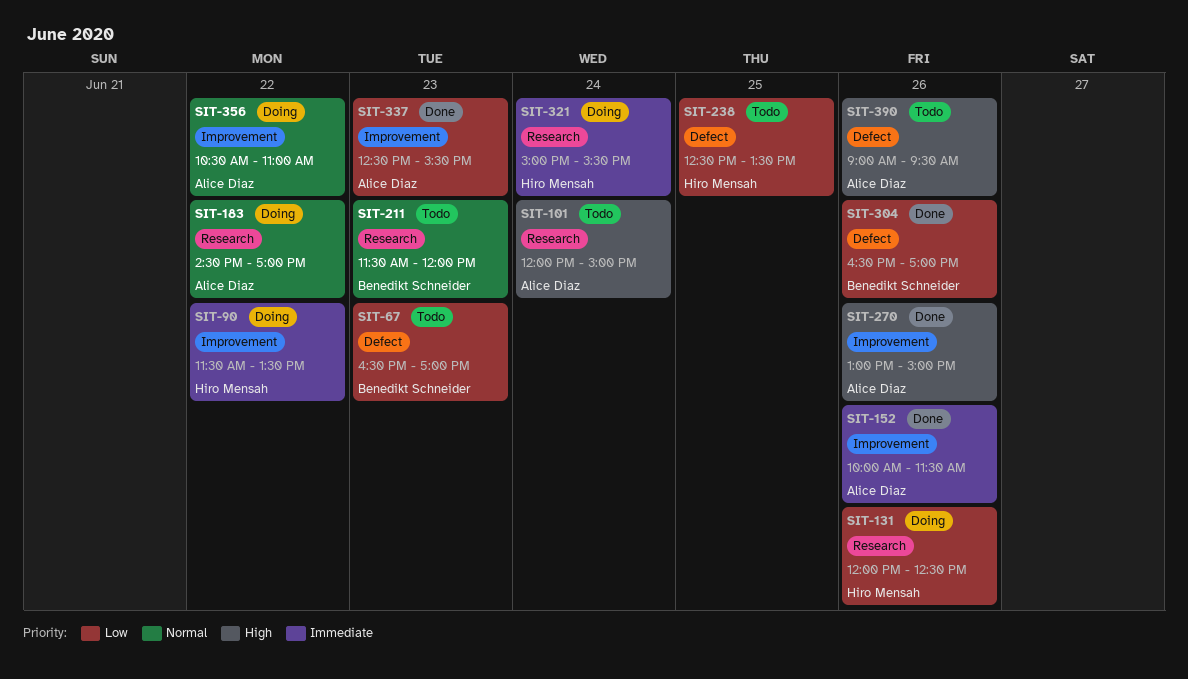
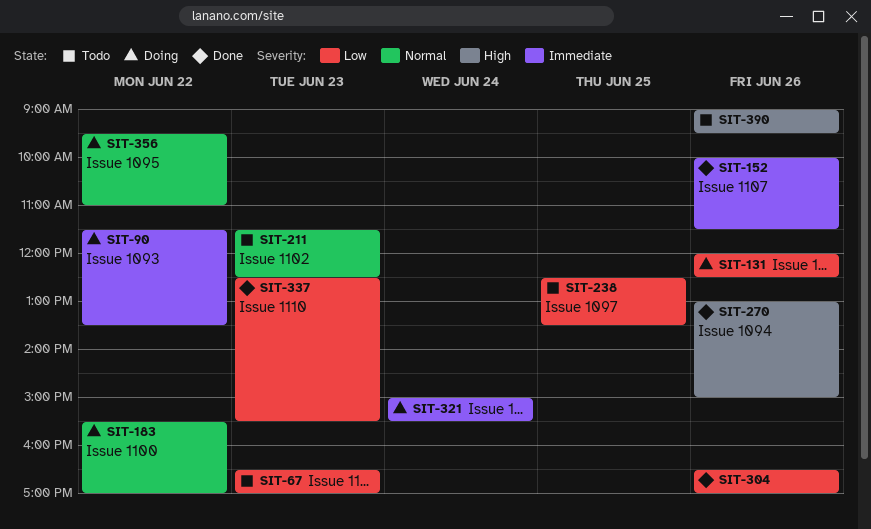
SIT-101: present -> none
SIT-183, begins: 14:30 -> 15:30
SIT-211, ends: 12:00 -> 12:30
SIT-356, begins: 10:30 -> 09:30

